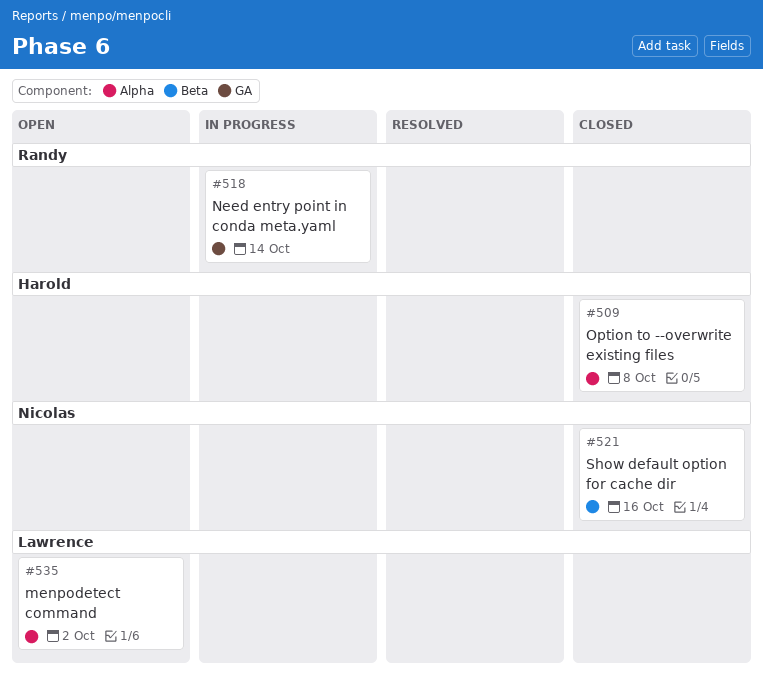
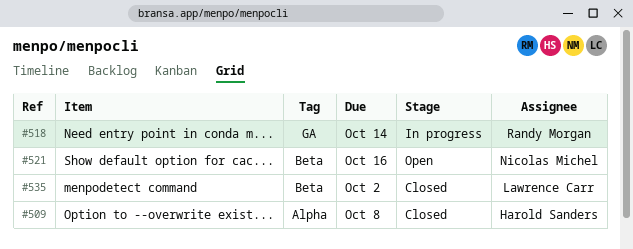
#521, status: Closed -> Open
#535, status: Open -> Closed
#535, label: Alpha -> Beta

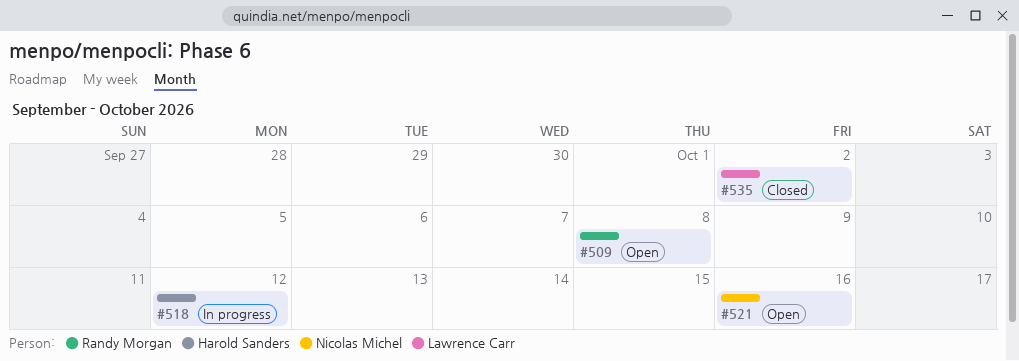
#509, status: Closed -> Open
#509, owner: Harold Sanders -> Randy Morgan
#518, owner: Randy Morgan -> Harold Sanders
#518, due: Oct 14 -> Oct 12

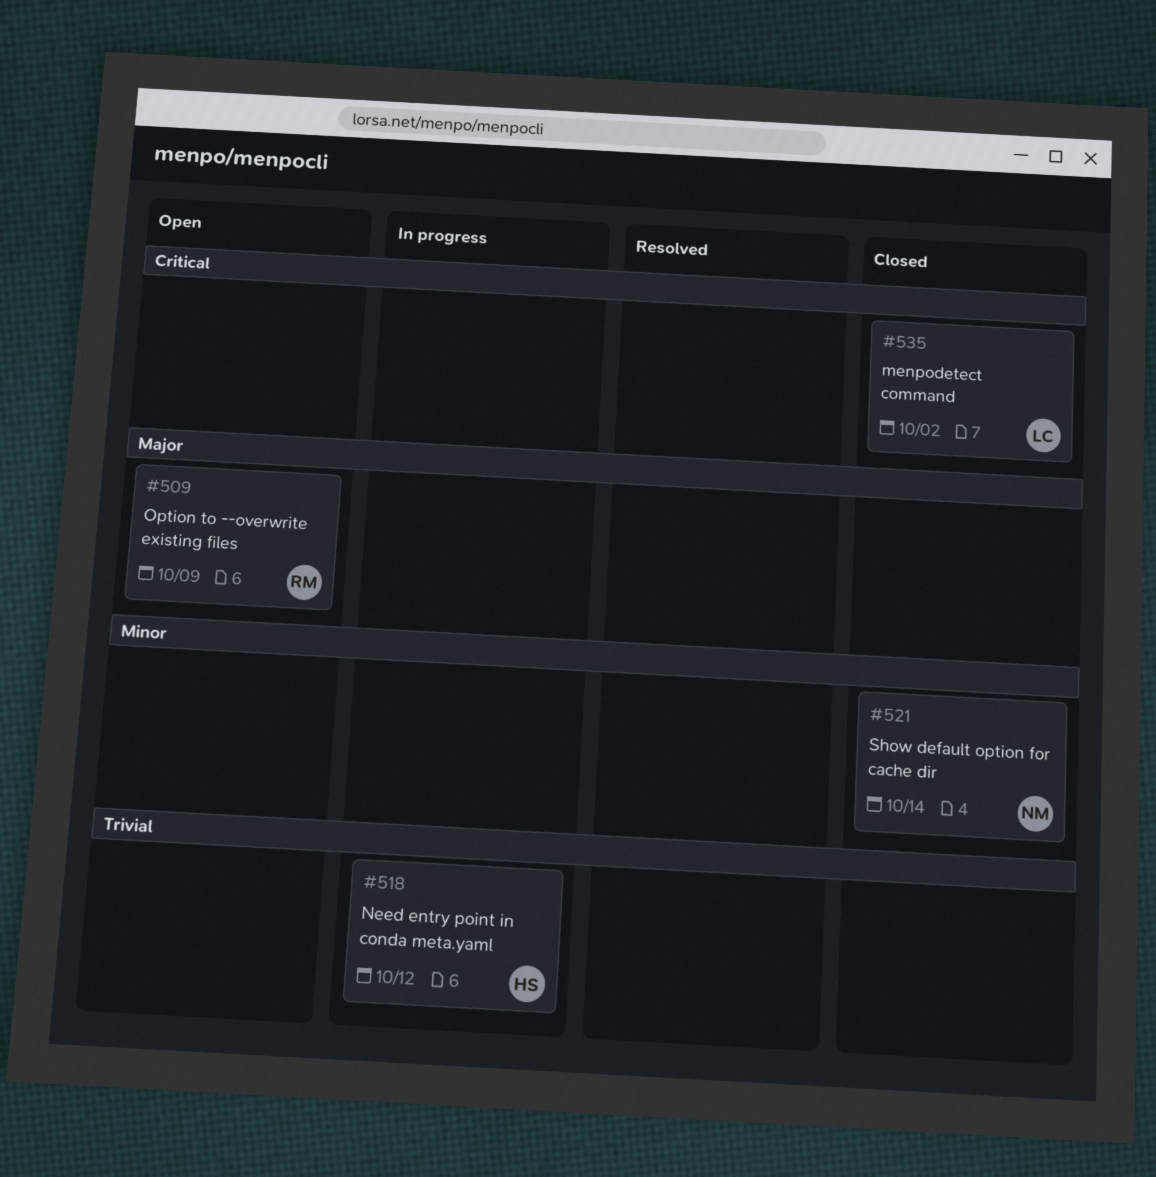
#509, due: Oct 8 -> Oct 9
#521, status: Open -> Closed
#521, due: Oct 16 -> Oct 14

